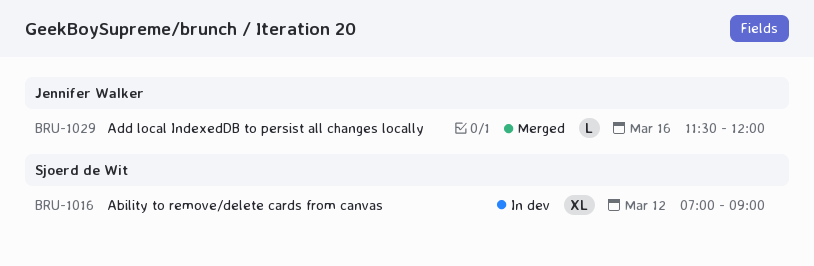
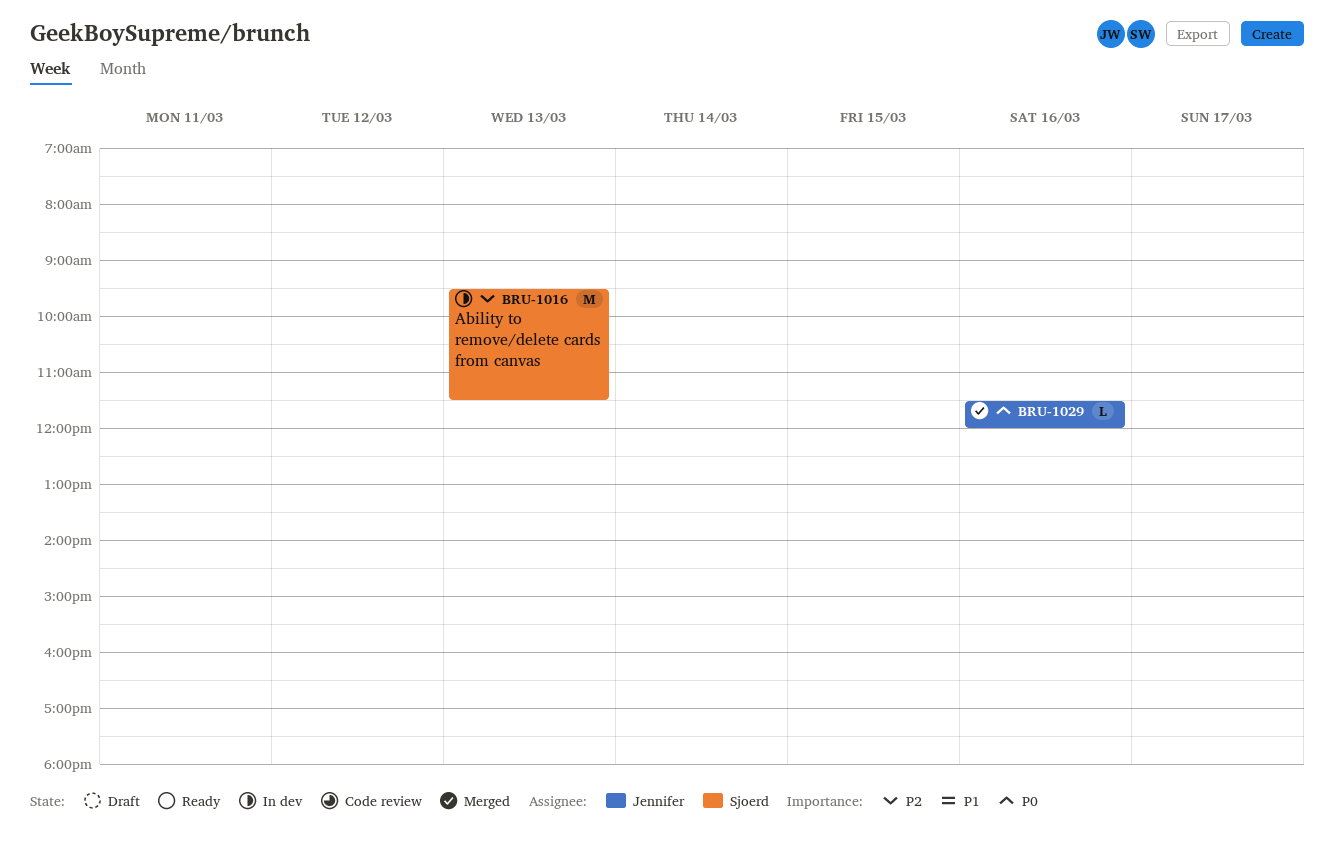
BRU-1016, estimate: XL -> M
BRU-1016, day: Mar 12 -> Mar 13
BRU-1016, begins: 07:00 -> 09:30
BRU-1016, ends: 09:00 -> 11:30

